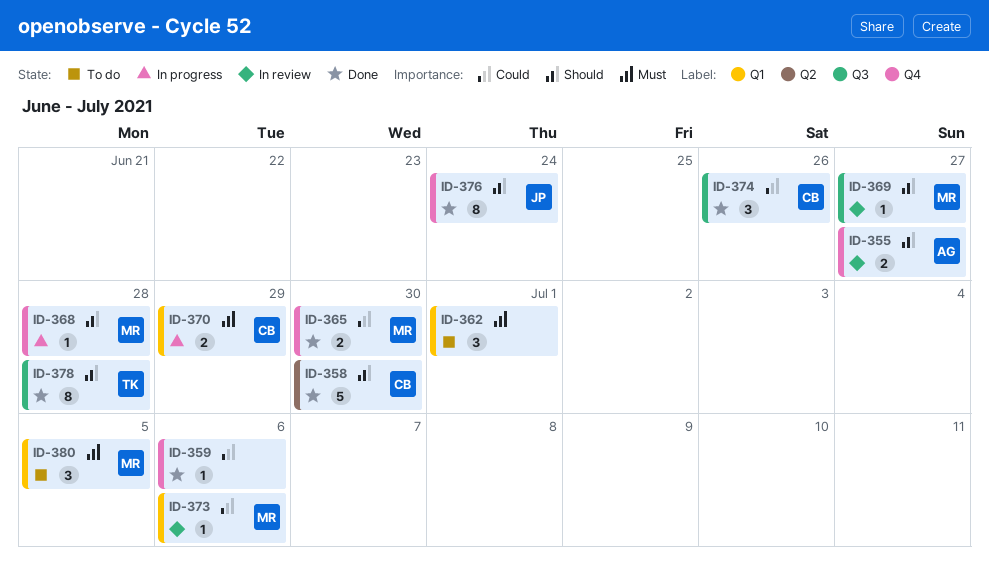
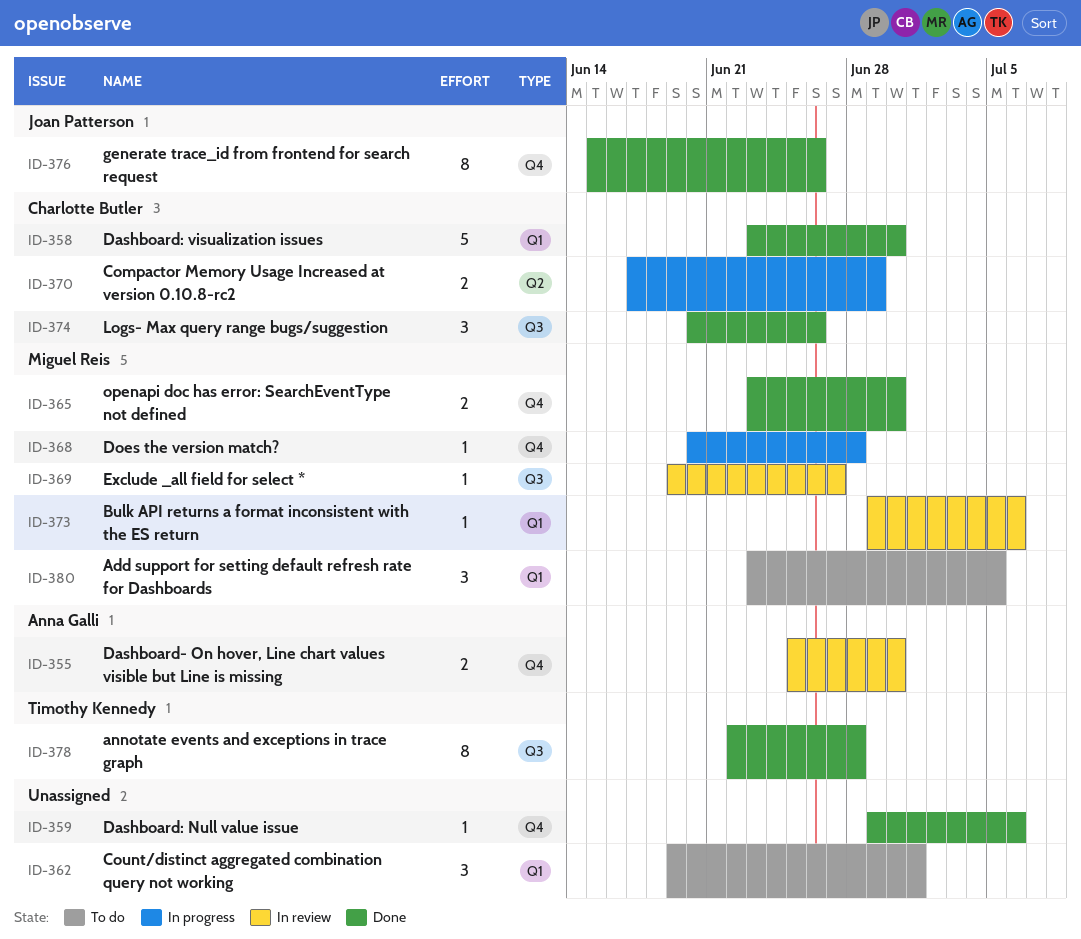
ID-355, due: Jun 27 -> Jun 30
ID-358, label: Q2 -> Q1
ID-370, label: Q1 -> Q2
ID-376, due: Jun 24 -> Jun 26

